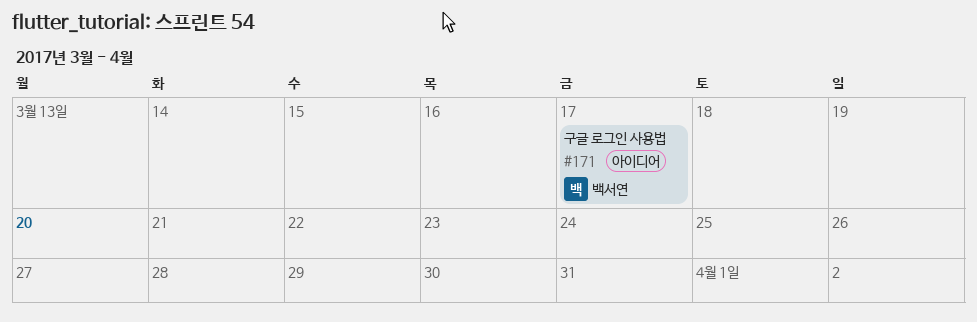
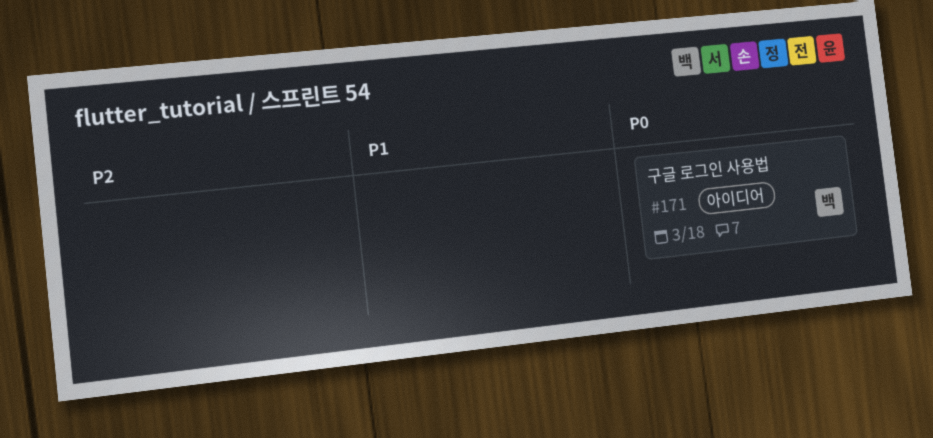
#171, due: Mar 17 -> Mar 18

